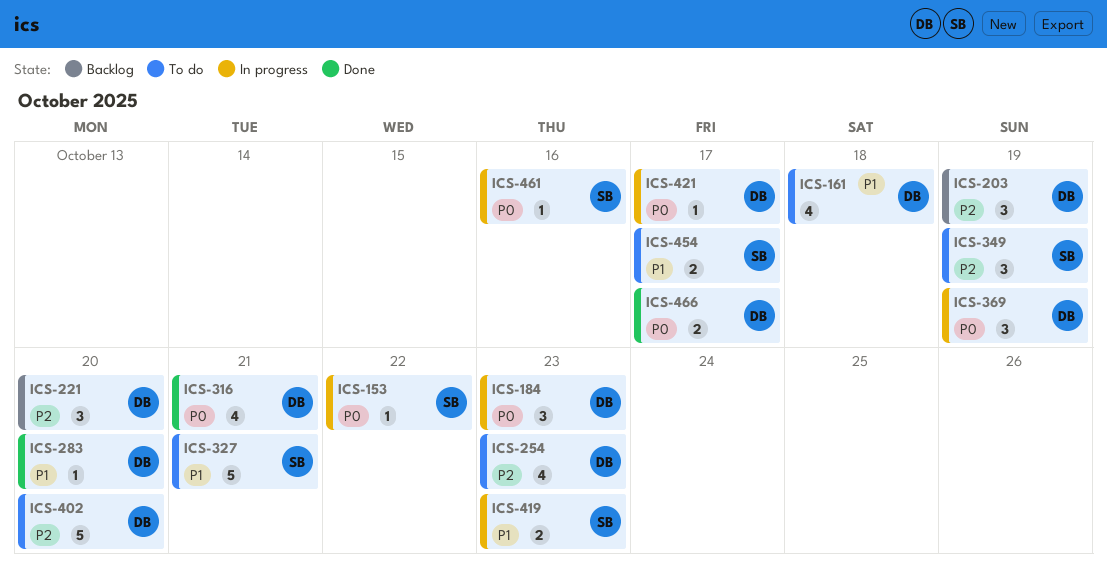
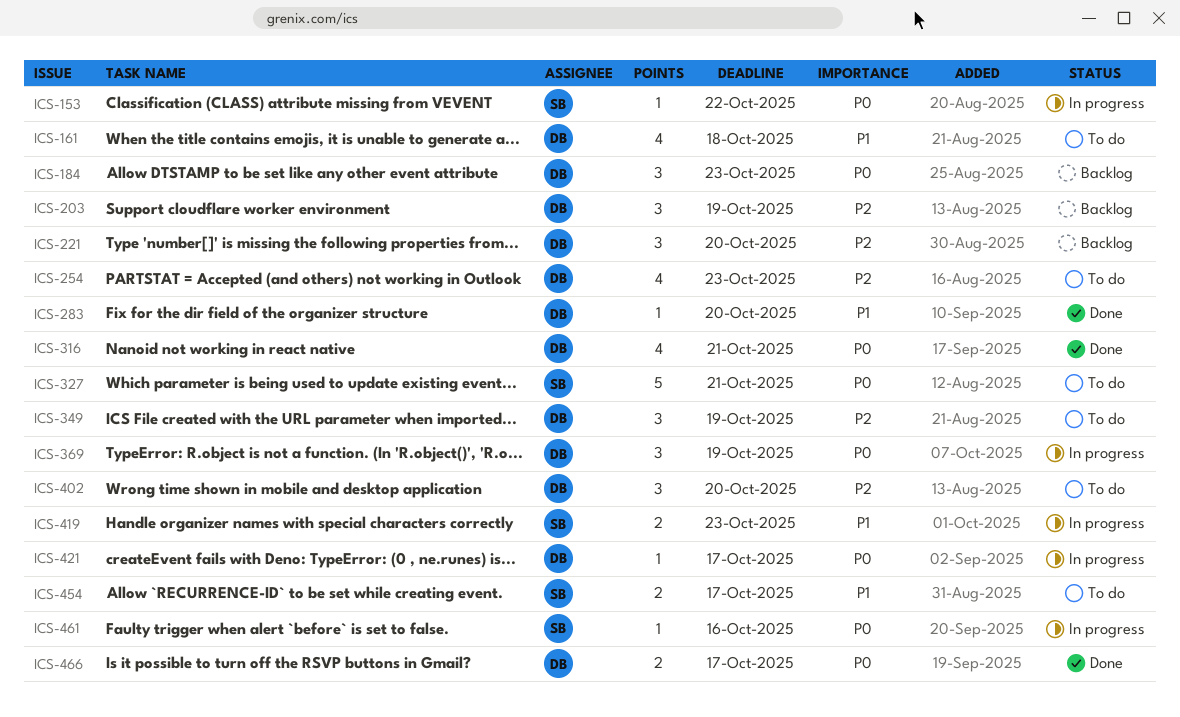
ICS-184, status: In progress -> Backlog
ICS-327, priority: P1 -> P0
ICS-349, owner: SB -> DB
ICS-402, estimate: 5 -> 3

